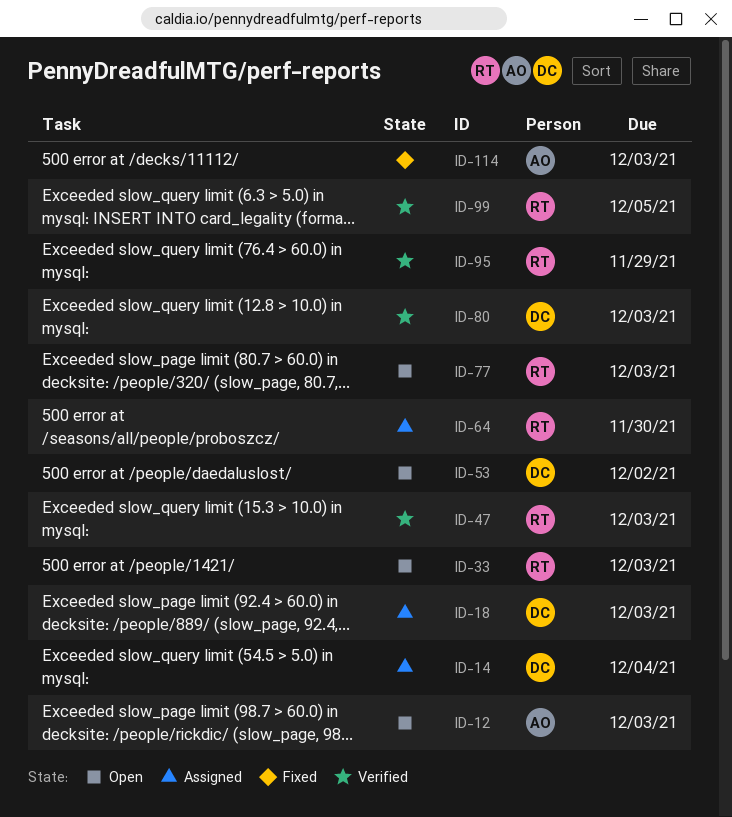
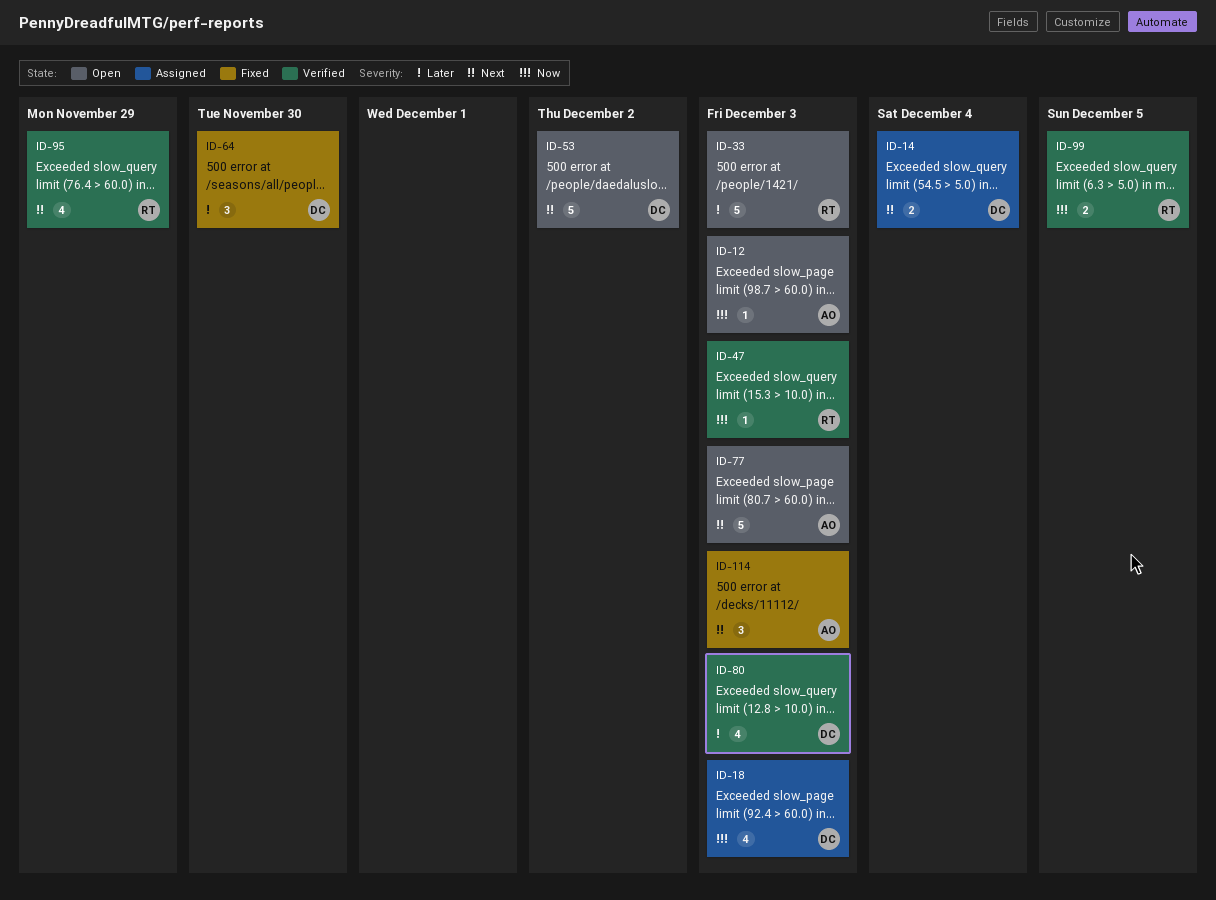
ID-64, status: Assigned -> Fixed
ID-64, owner: RT -> DC
ID-77, owner: RT -> AO

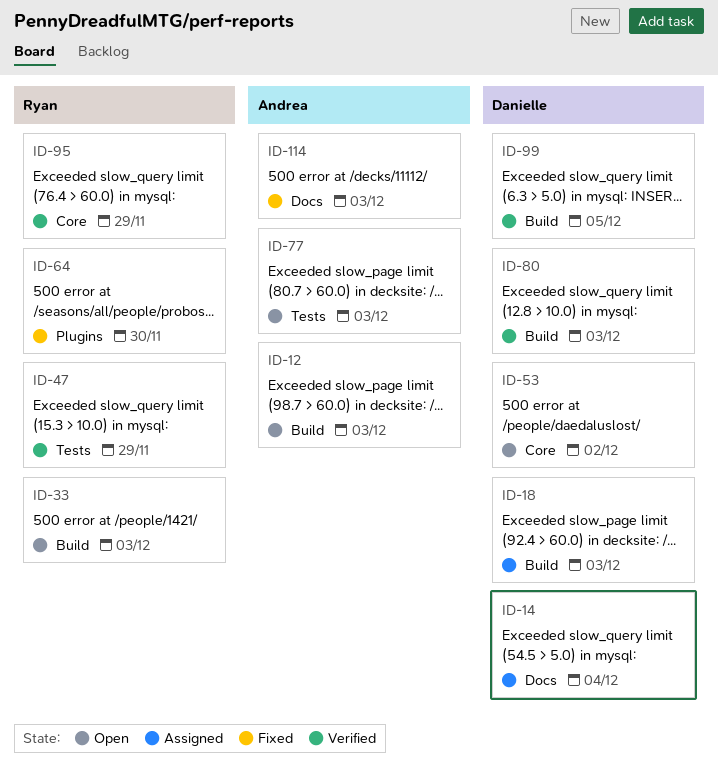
ID-47, due: Dec 3 -> Nov 29
ID-64, owner: Danielle -> Ryan
ID-99, owner: Ryan -> Danielle

